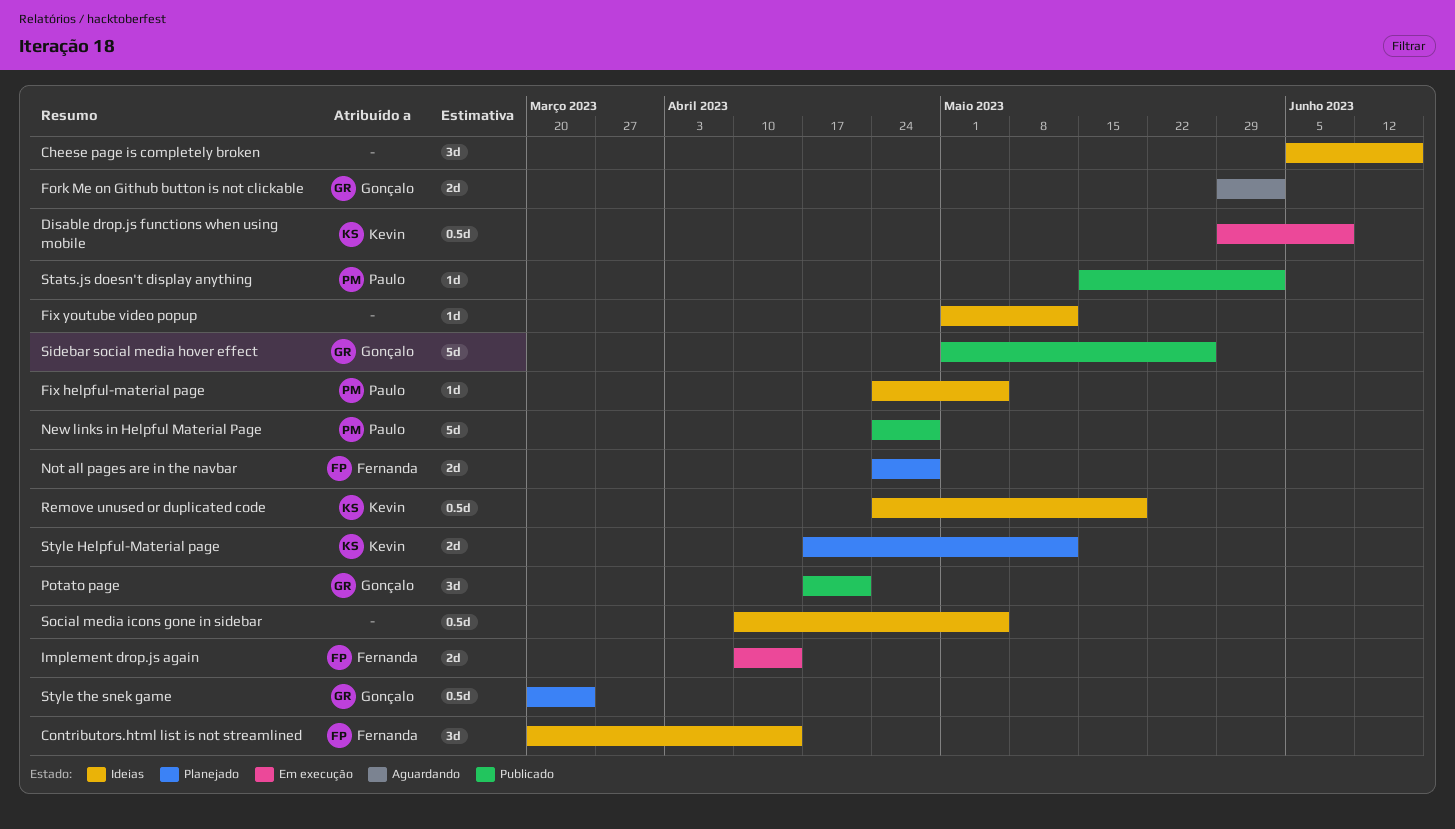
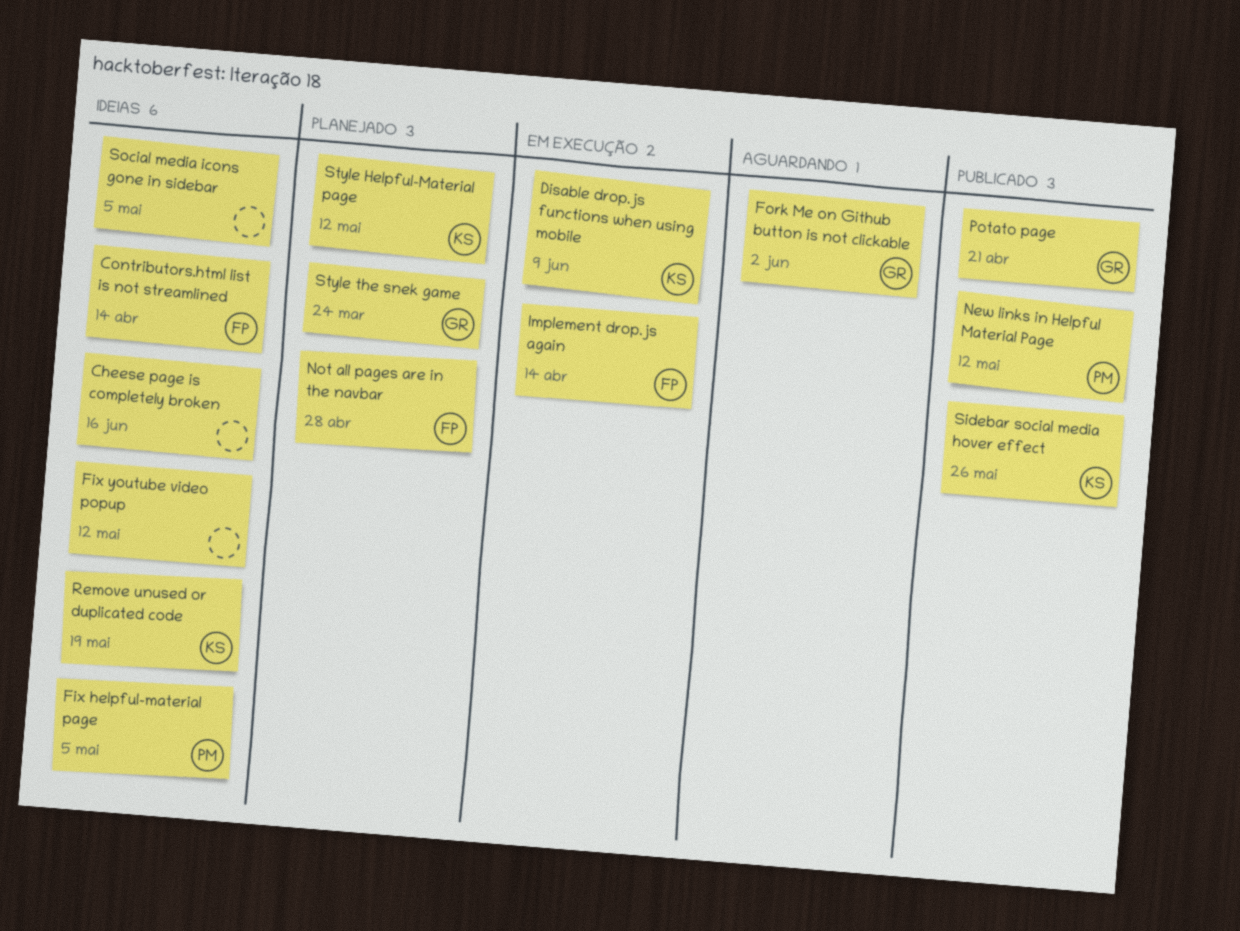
New links in Helpful Material Page, due: Apr 28 -> May 12
Sidebar social media hover effect, owner: Gonçalo -> Kevin
Stats.js doesn't display anything: present -> none

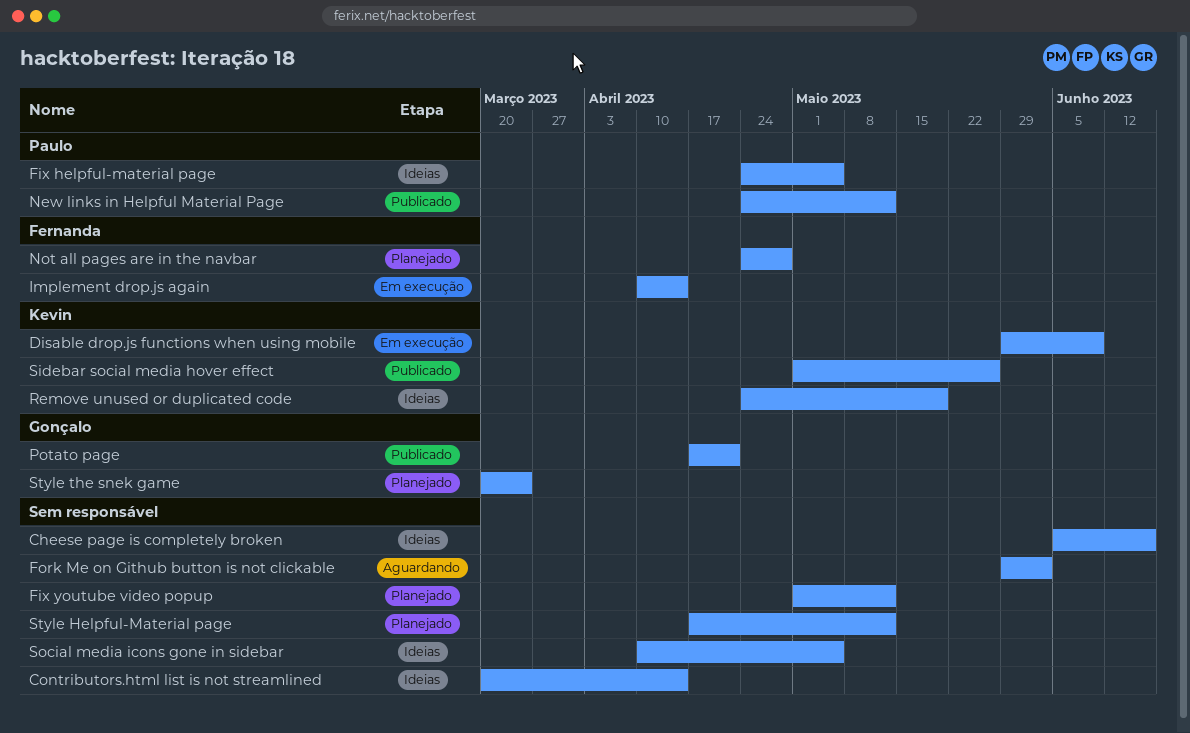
Contributors.html list is not streamlined, owner: Fernanda -> none
Fix youtube video popup, status: Ideias -> Planejado
Fork Me on Github button is not clickable, owner: Gonçalo -> none
Style Helpful-Material page, owner: Kevin -> none

